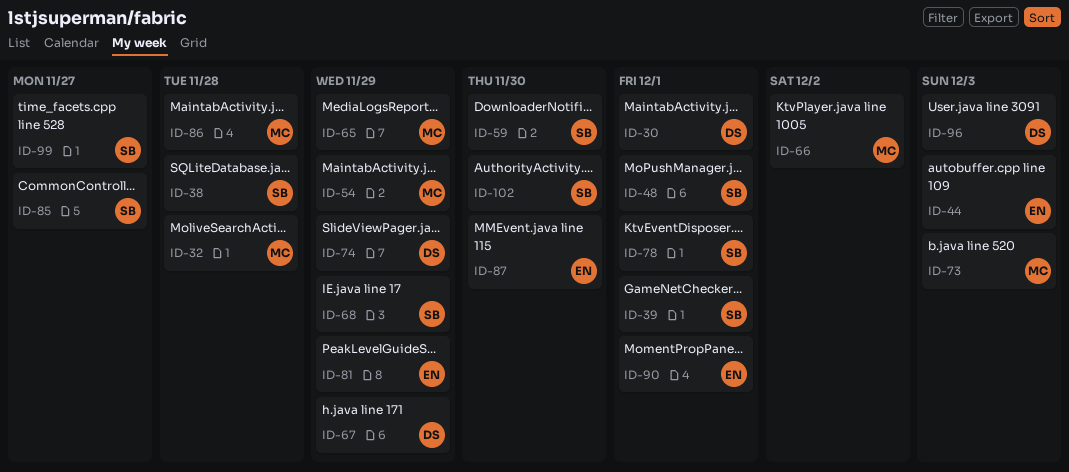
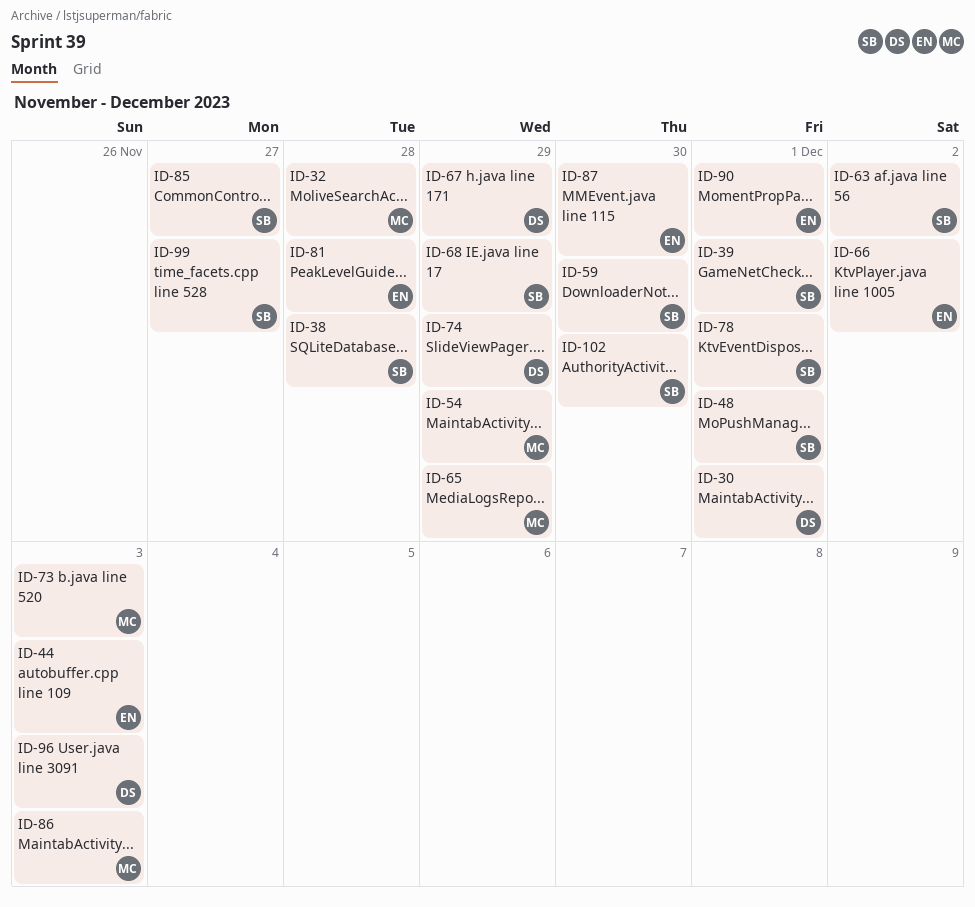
ID-63: none -> present
ID-66, owner: MC -> EN
ID-81, due: Nov 29 -> Nov 28
ID-86, due: Nov 28 -> Dec 3

